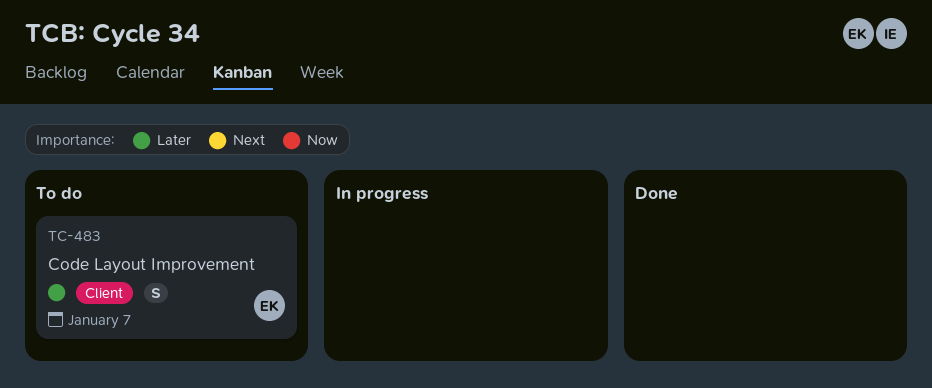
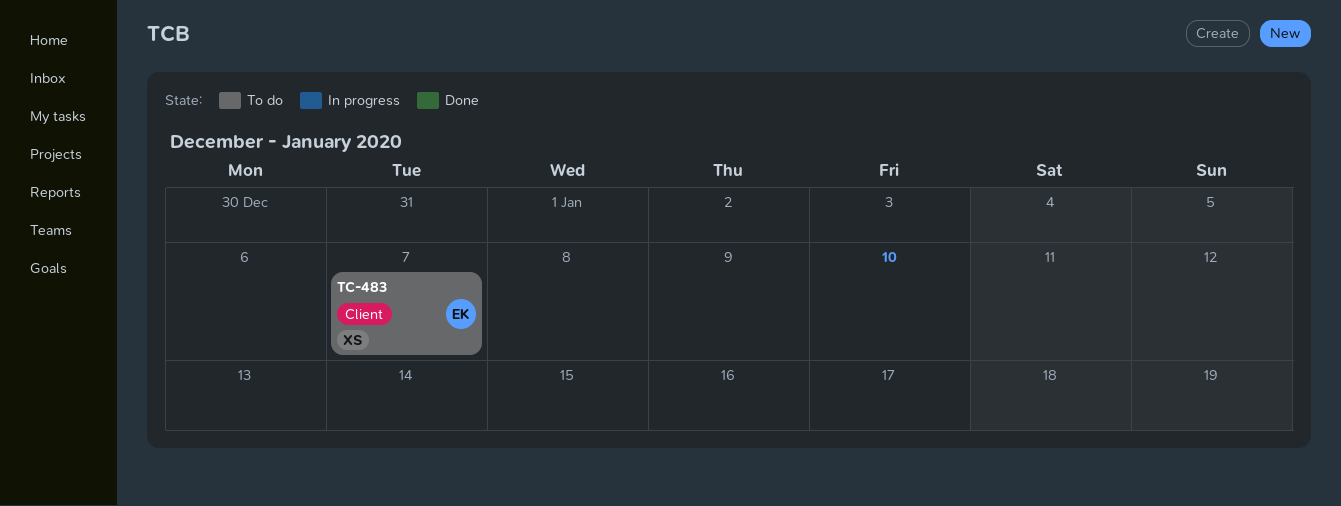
TC-483, estimate: S -> XS

